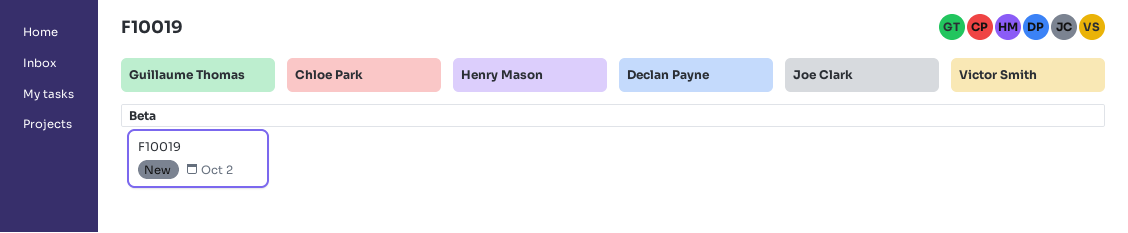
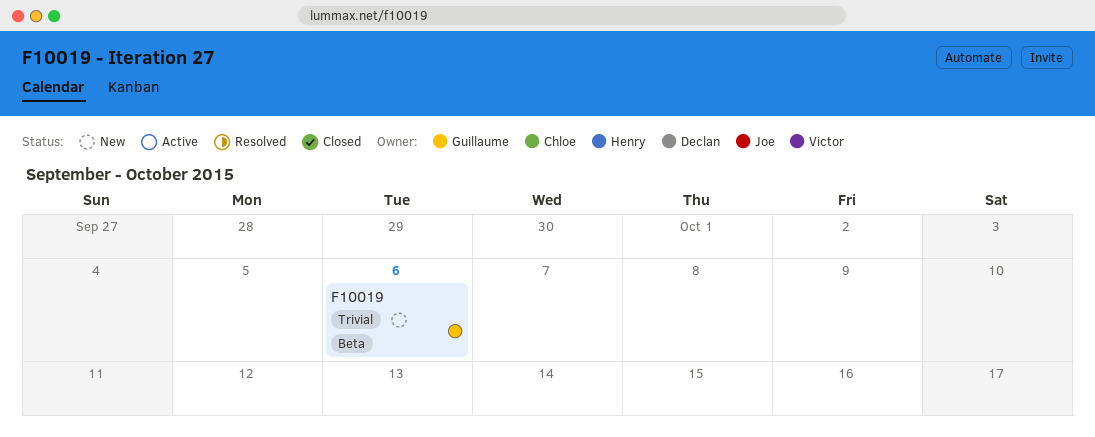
F10019, due: Oct 2 -> Oct 6

